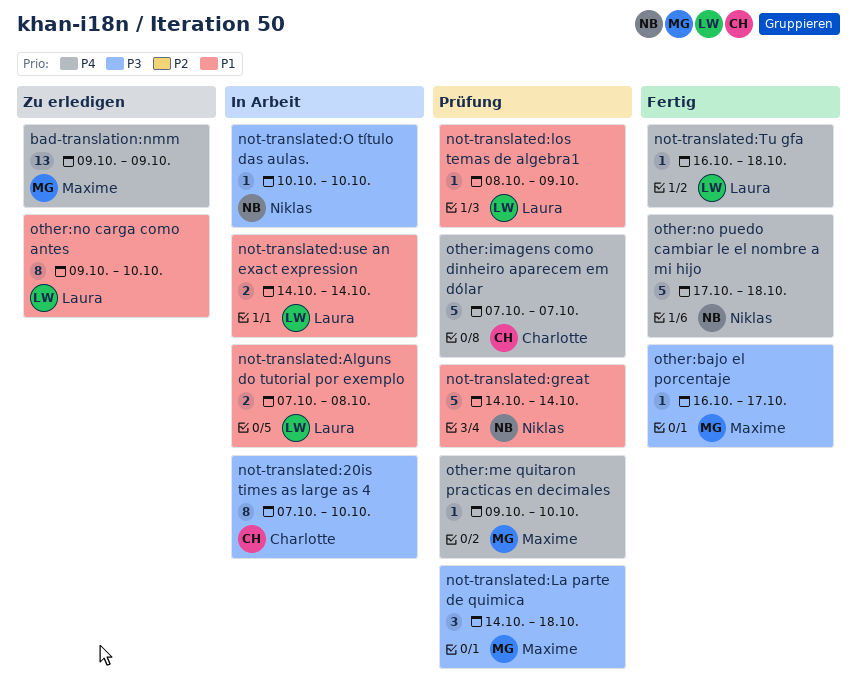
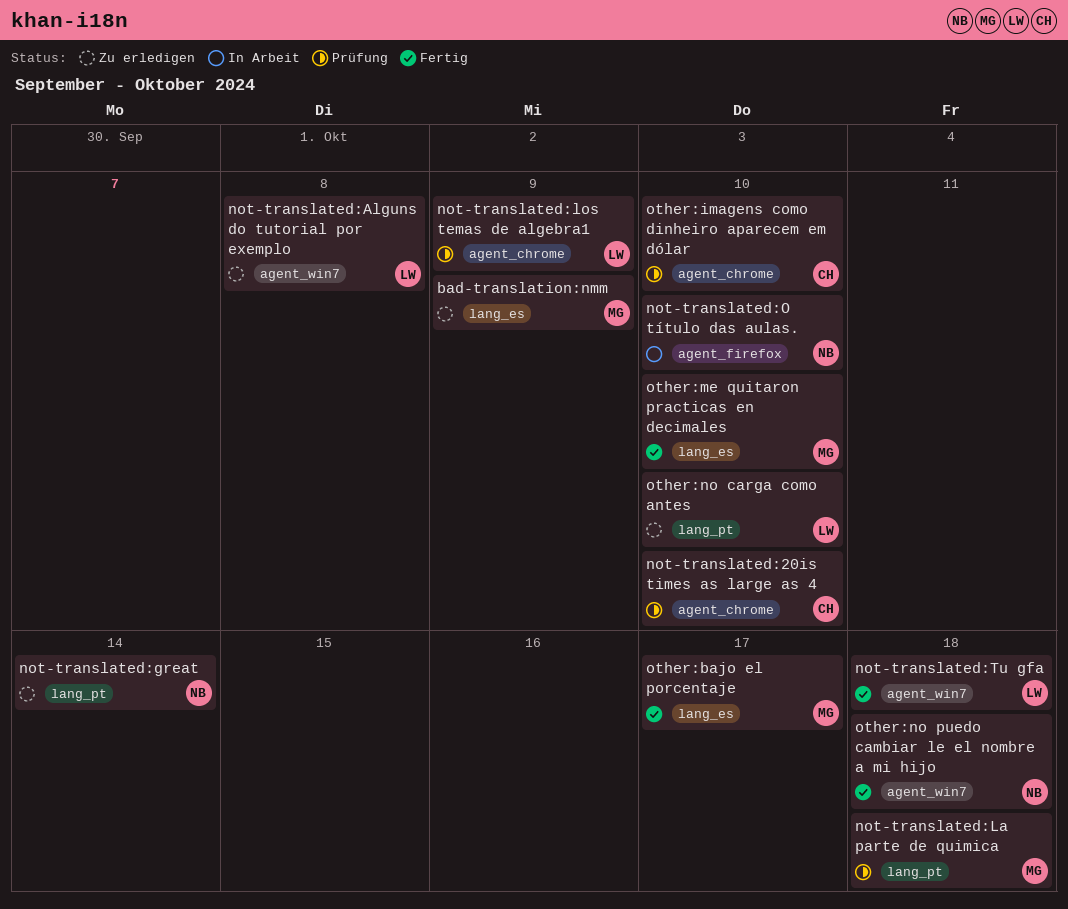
not-translated:20is times as large as 4, status: In Arbeit -> Prüfung
not-translated:Alguns do tutorial por exemplo, status: In Arbeit -> Zu erledigen
not-translated:great, status: Prüfung -> Zu erledigen
not-translated:use an exact expression: present -> none
other:imagens como dinheiro aparecem em dólar, due: Oct 7 -> Oct 10
other:me quitaron practicas en decimales, status: Prüfung -> Fertig

